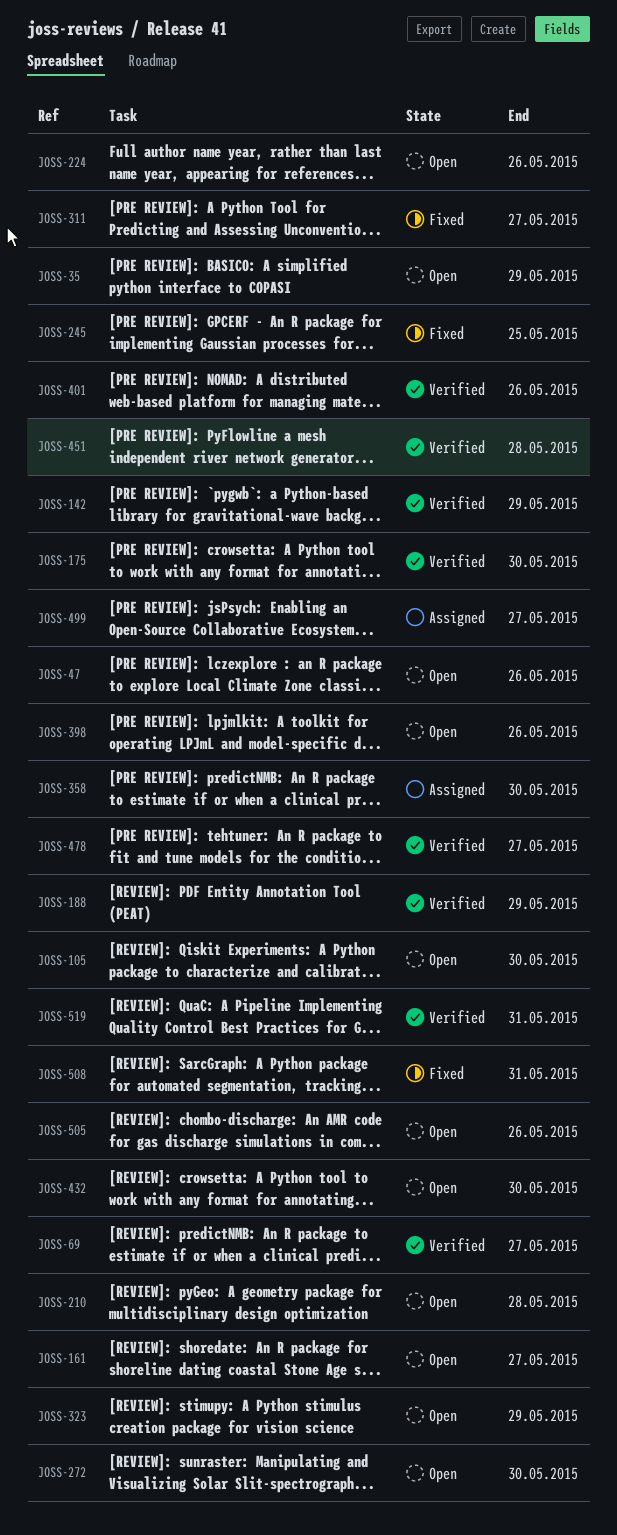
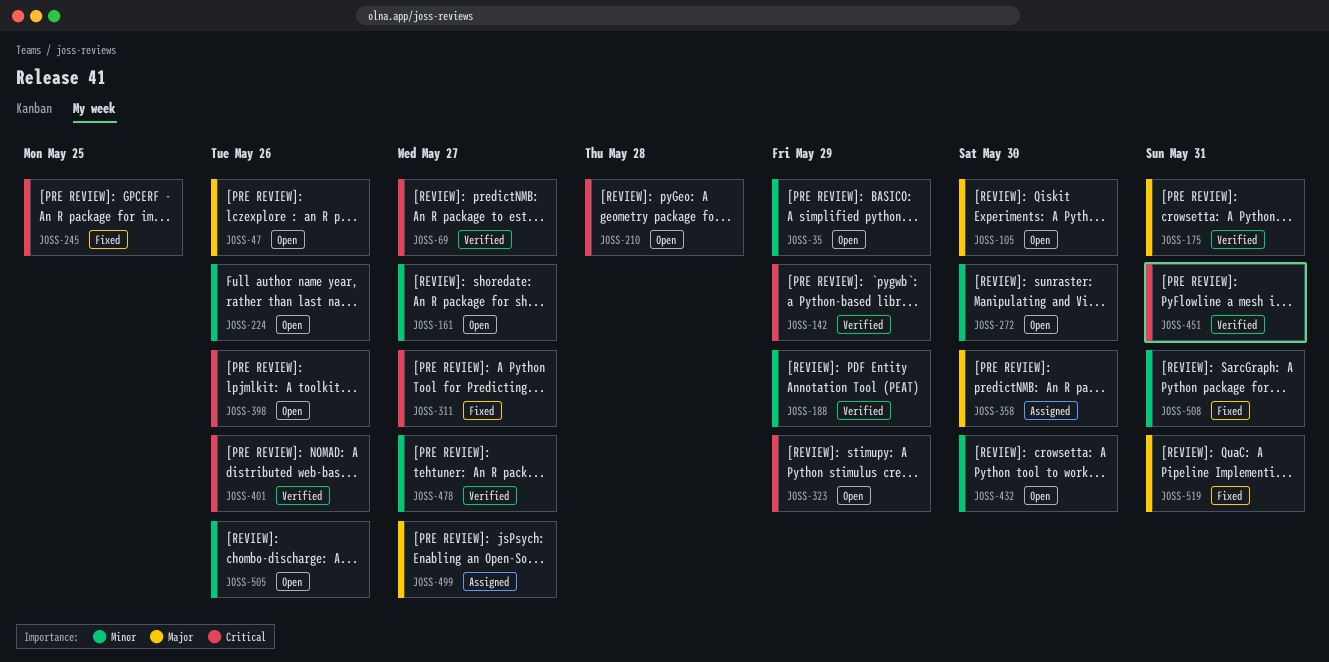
JOSS-175, due: May 30 -> May 31
JOSS-451, due: May 28 -> May 31
JOSS-519, status: Verified -> Fixed

